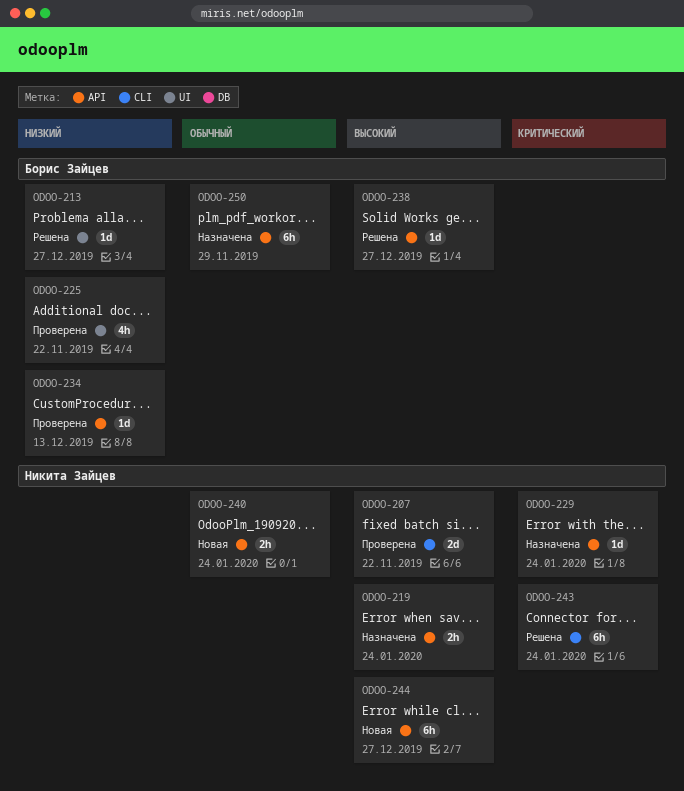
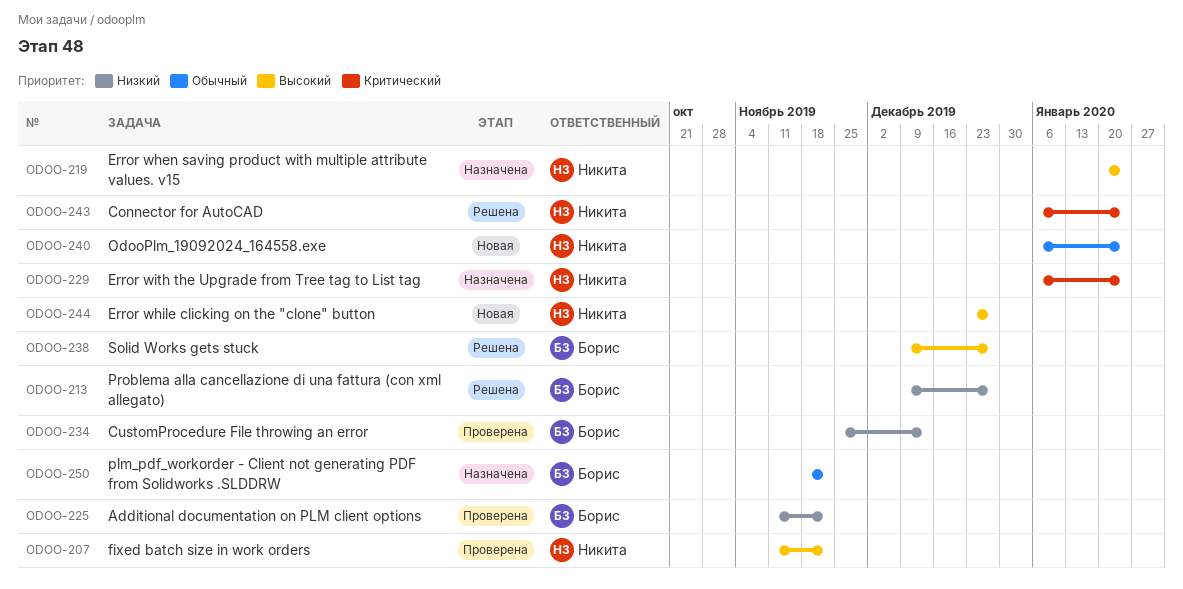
ODOO-250, due: Nov 29 -> Nov 22

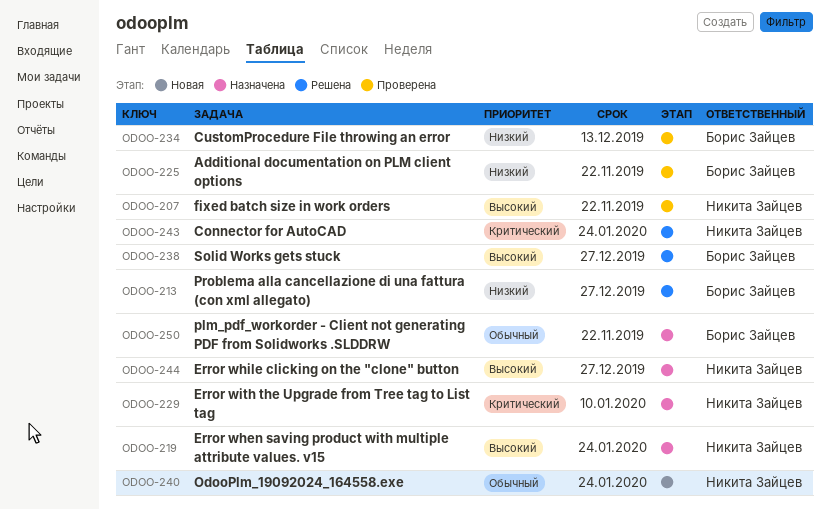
ODOO-229, due: Jan 24 -> Jan 10
ODOO-244, status: Новая -> Назначена

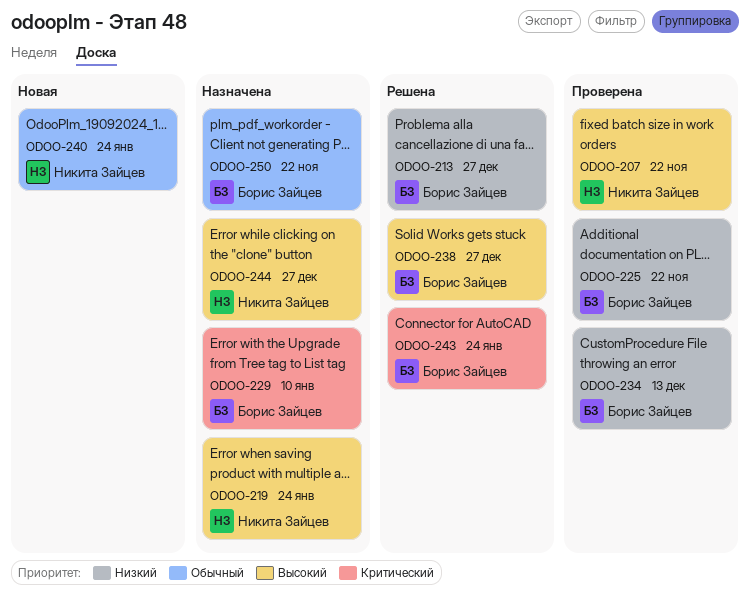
ODOO-229, owner: Никита Зайцев -> Борис Зайцев
ODOO-243, owner: Никита Зайцев -> Борис Зайцев

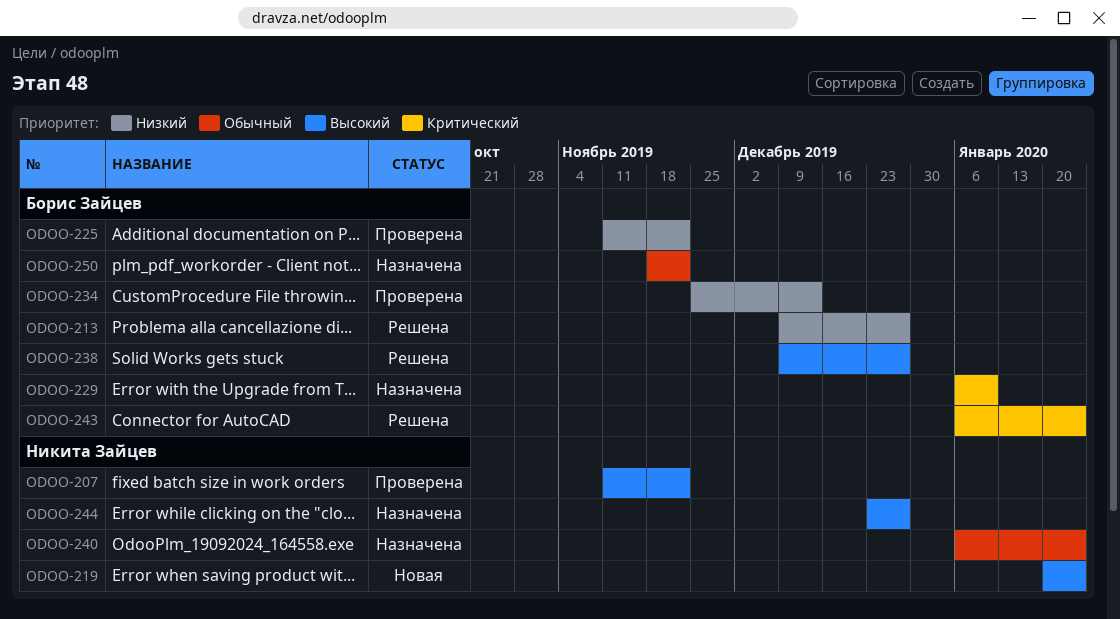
ODOO-219, status: Назначена -> Новая
ODOO-240, status: Новая -> Назначена

